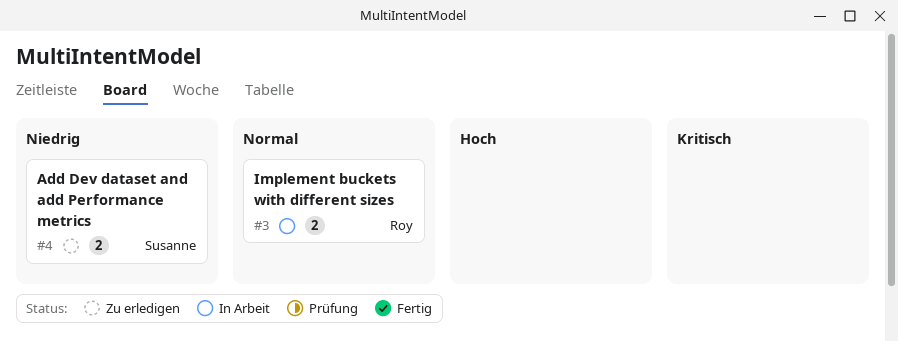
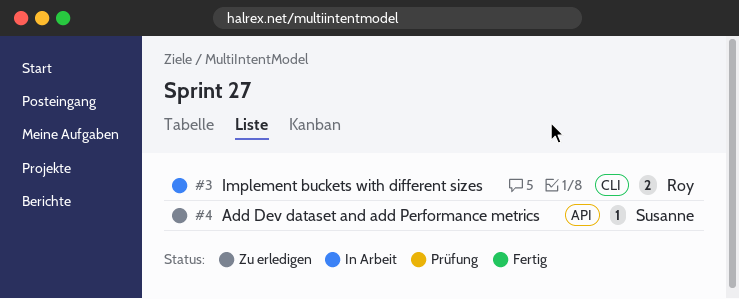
#4, estimate: 2 -> 1

